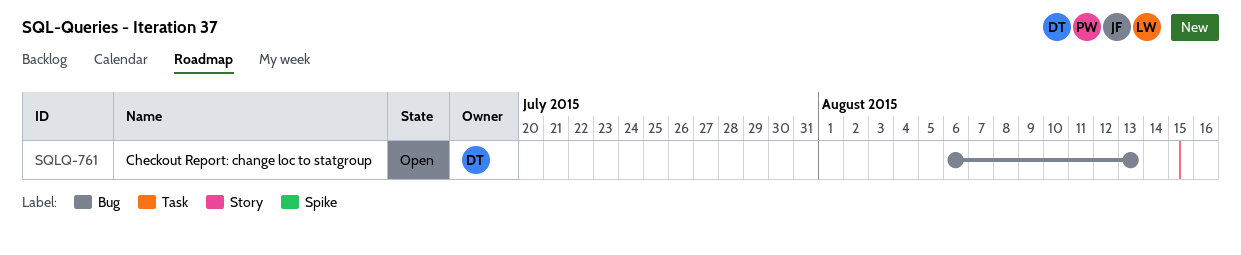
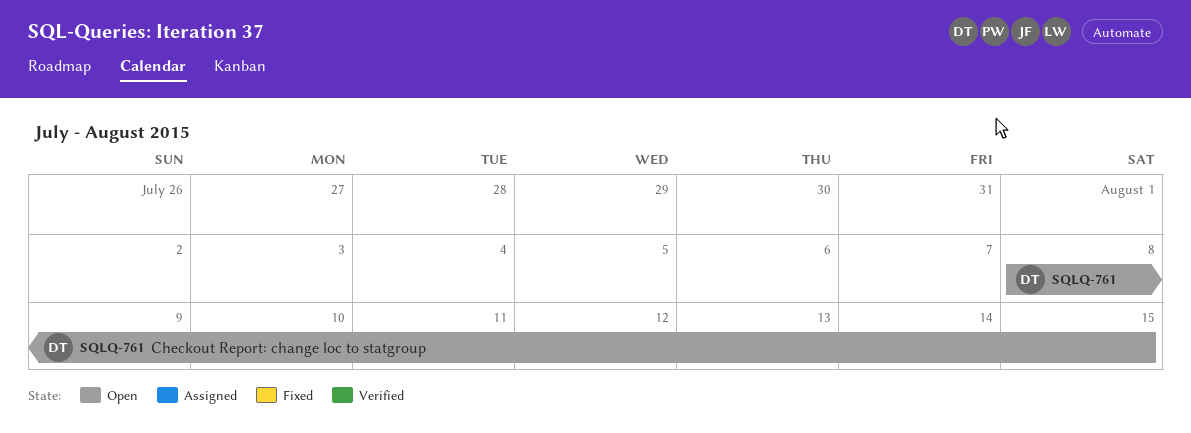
SQLQ-761, start: Aug 6 -> Aug 8
SQLQ-761, due: Aug 13 -> Aug 15

